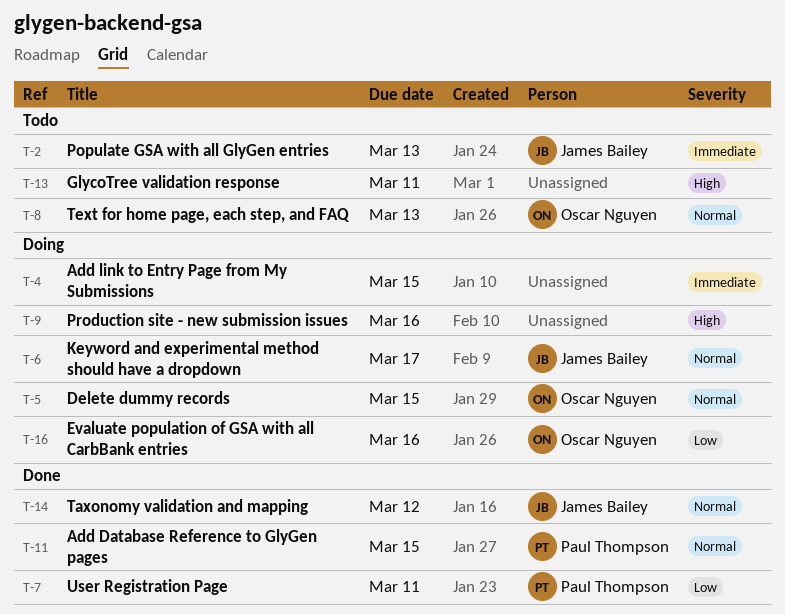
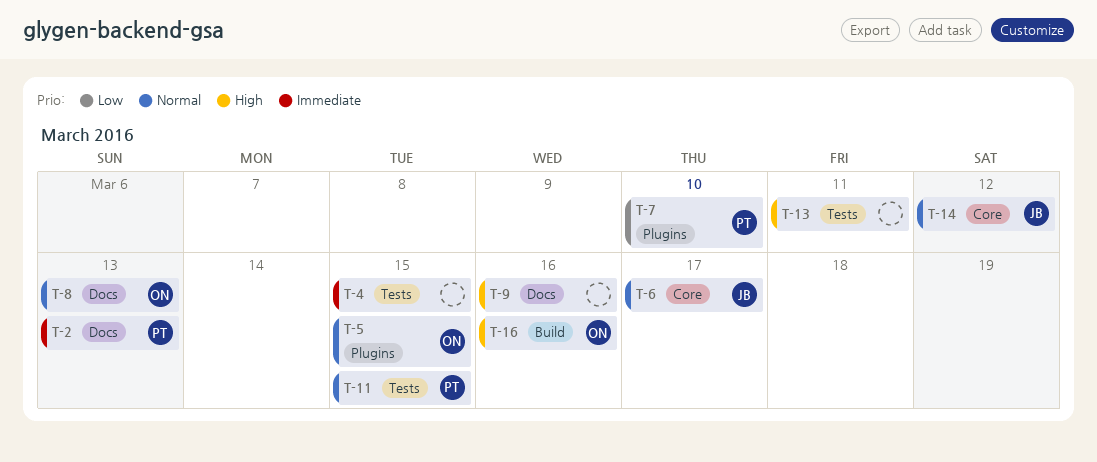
T-2, owner: James Bailey -> Paul Thompson
T-7, due: Mar 11 -> Mar 10
T-16, priority: Low -> High

